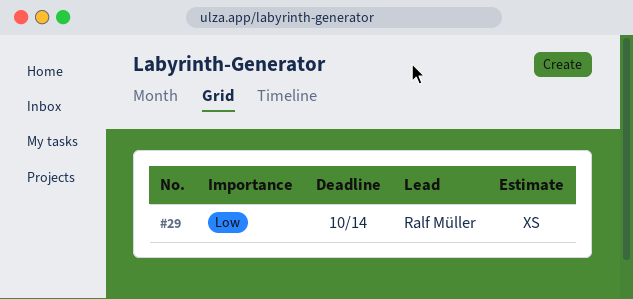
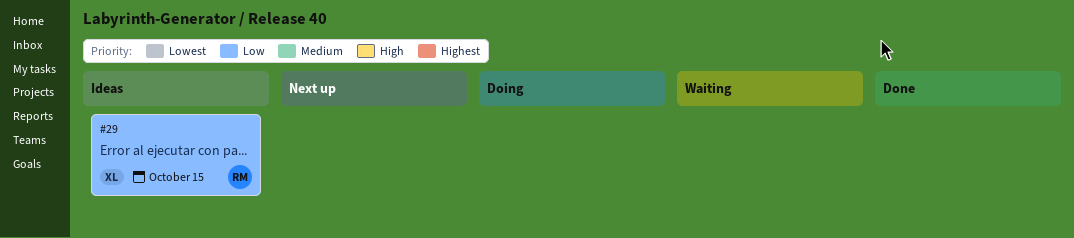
#29, estimate: XS -> XL
#29, due: Oct 14 -> Oct 15

